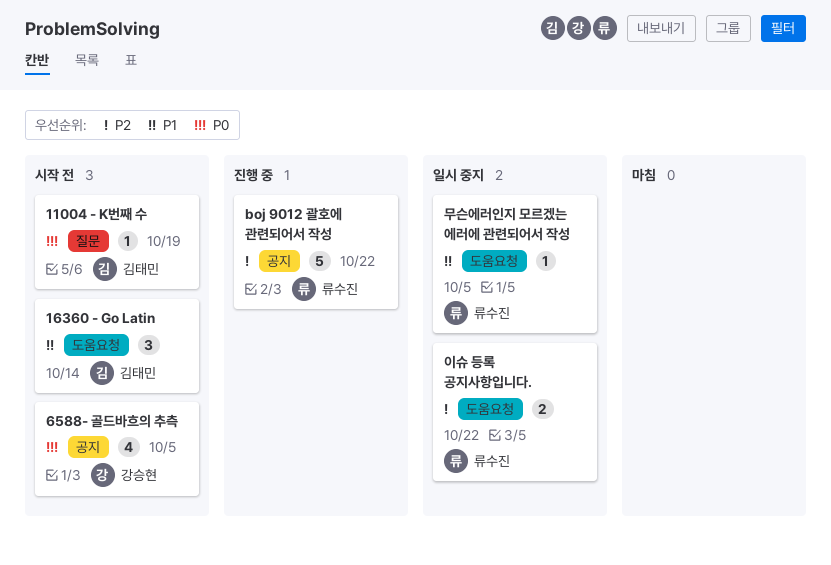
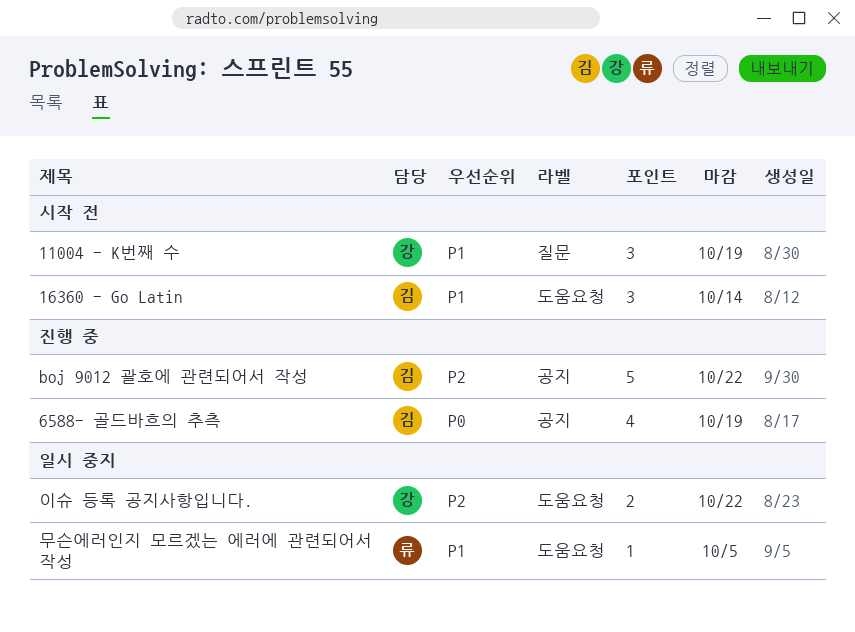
11004 - K번째 수, owner: 김태민 -> 강승현
11004 - K번째 수, priority: P0 -> P1
11004 - K번째 수, estimate: 1 -> 3
6588- 골드바흐의 추측, status: 시작 전 -> 진행 중
6588- 골드바흐의 추측, owner: 강승현 -> 김태민
6588- 골드바흐의 추측, due: Oct 5 -> Oct 19
boj 9012 괄호에 관련되어서 작성, owner: 류수진 -> 김태민
이슈 등록 공지사항입니다., owner: 류수진 -> 강승현

